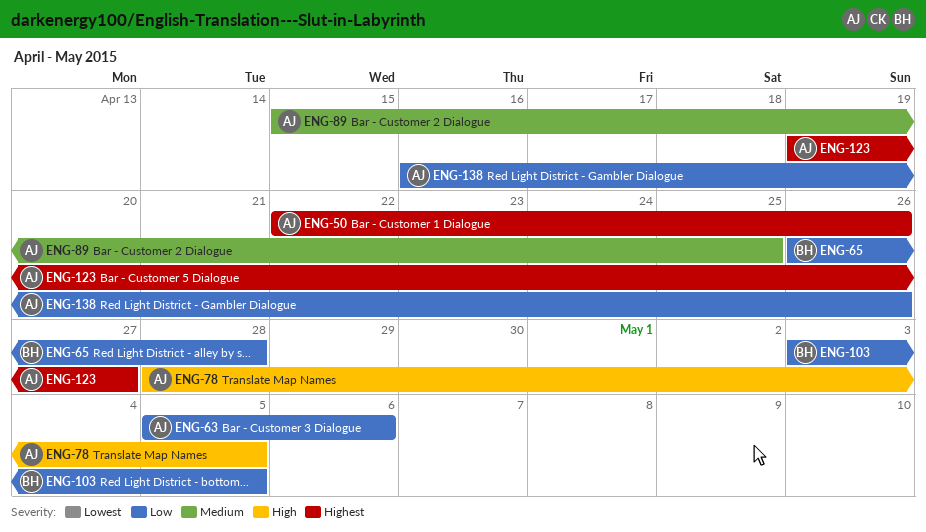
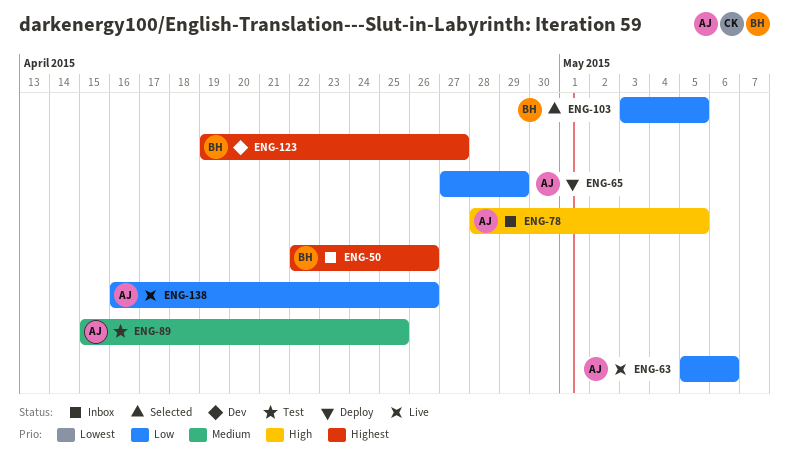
ENG-50, owner: AJ -> BH
ENG-65, owner: BH -> AJ
ENG-65, start: Apr 26 -> Apr 27
ENG-65, due: Apr 28 -> Apr 29
ENG-123, owner: AJ -> BH

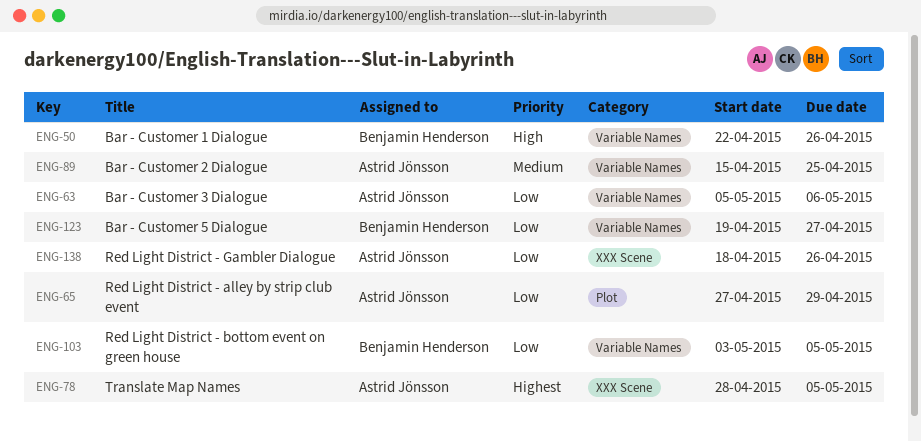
ENG-50, priority: Highest -> High
ENG-78, priority: High -> Highest
ENG-123, priority: Highest -> Low
ENG-138, start: Apr 16 -> Apr 18

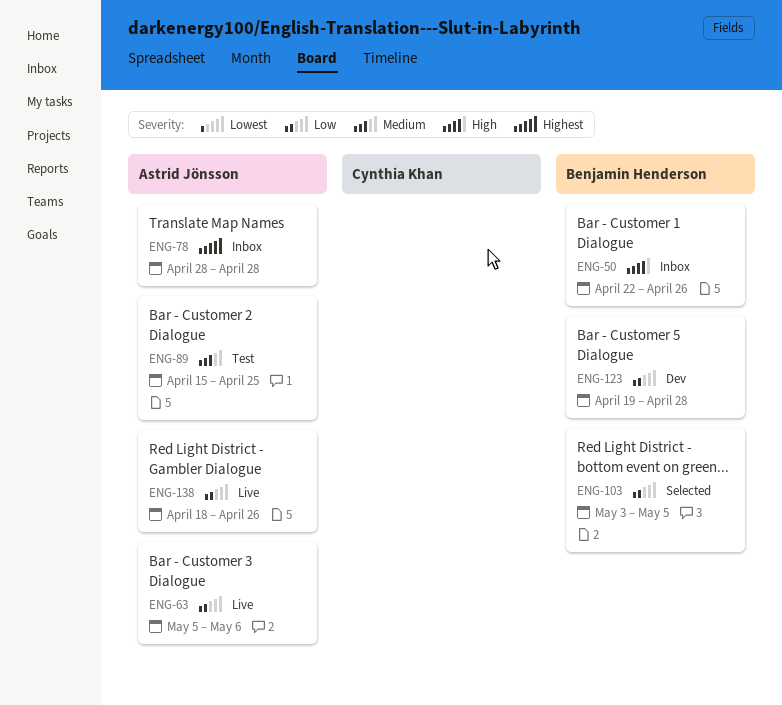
ENG-65: present -> none
ENG-78, due: May 5 -> Apr 28
ENG-123, due: Apr 27 -> Apr 28

